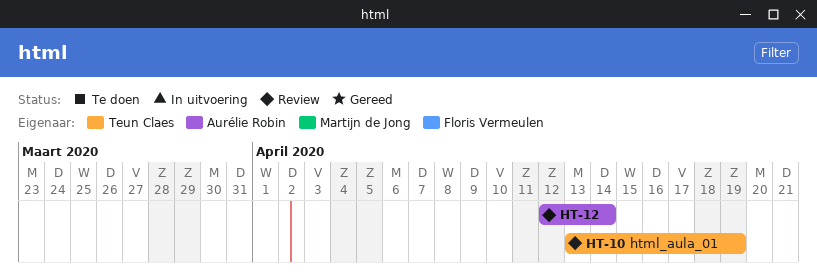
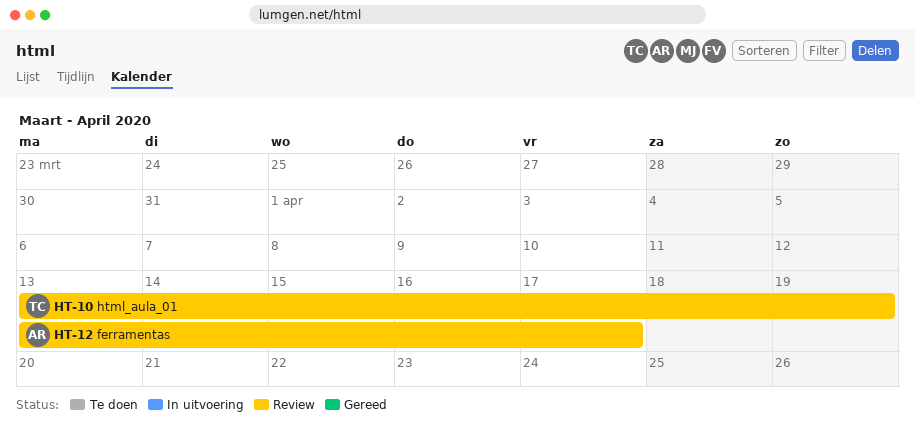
HT-12, start: Apr 12 -> Apr 13
HT-12, due: Apr 14 -> Apr 17

